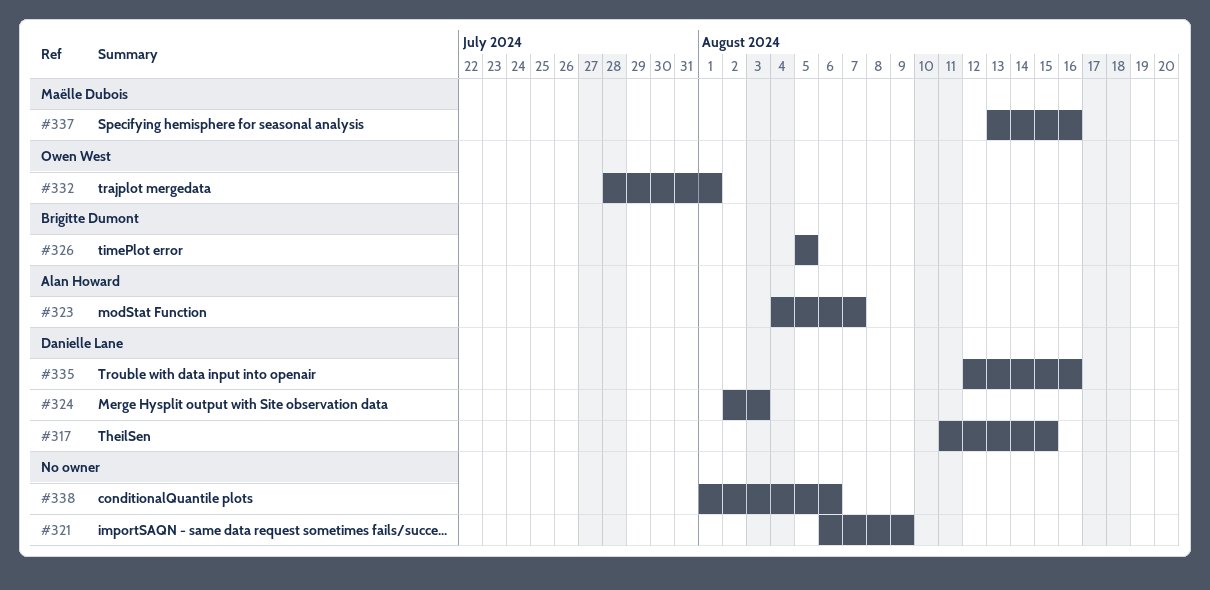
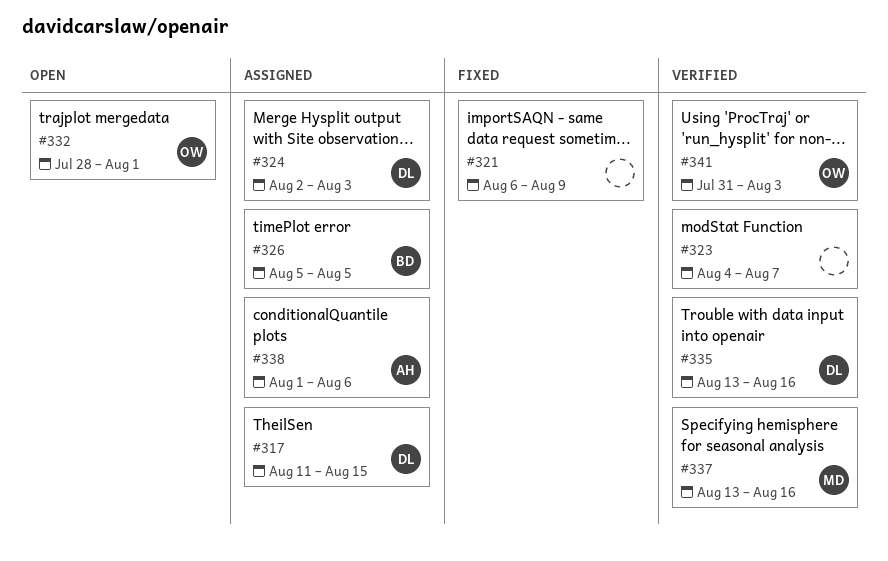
#323, owner: Alan Howard -> none
#335, start: Aug 12 -> Aug 13
#338, owner: none -> Alan Howard
#341: none -> present

